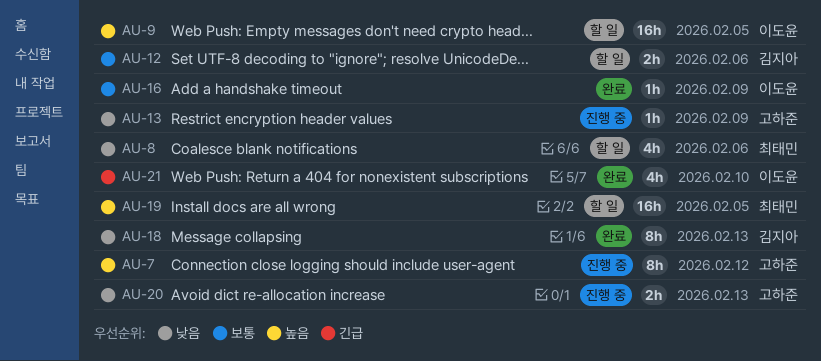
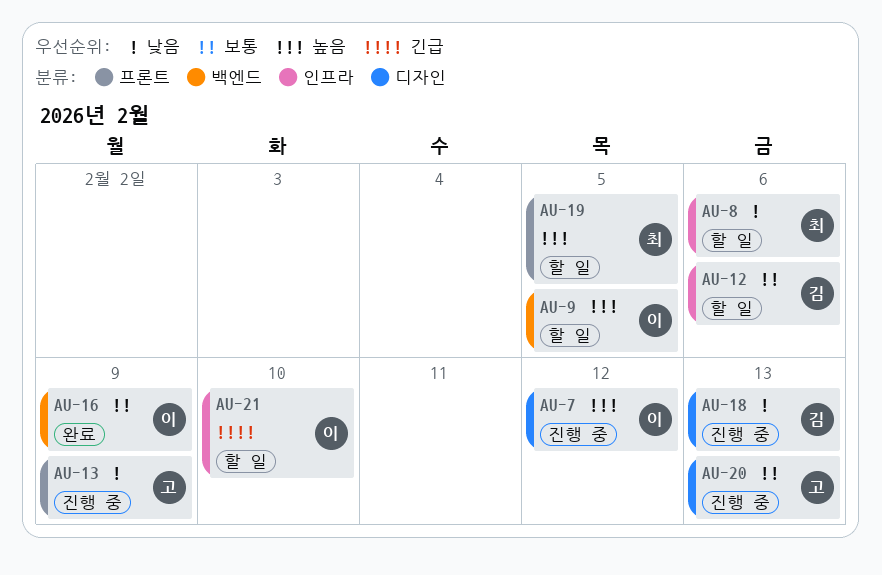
AU-7, owner: 고하준 -> 이도윤
AU-18, status: 완료 -> 진행 중
AU-20, priority: 낮음 -> 보통
AU-21, status: 완료 -> 할 일

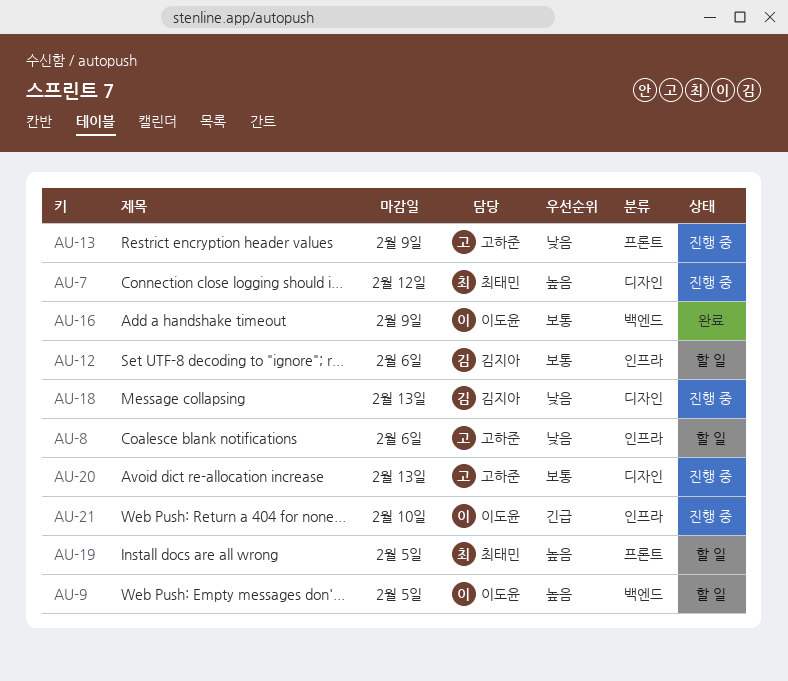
AU-7, owner: 이도윤 -> 최태민
AU-8, owner: 최태민 -> 고하준
AU-21, status: 할 일 -> 진행 중

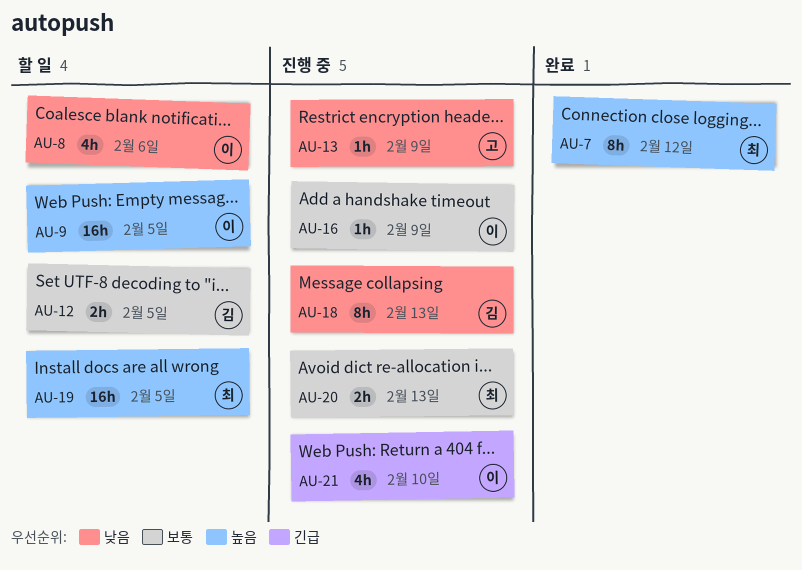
AU-7, status: 진행 중 -> 완료
AU-8, owner: 고하준 -> 이도윤
AU-12, due: Feb 6 -> Feb 5
AU-16, status: 완료 -> 진행 중
AU-20, owner: 고하준 -> 최태민

